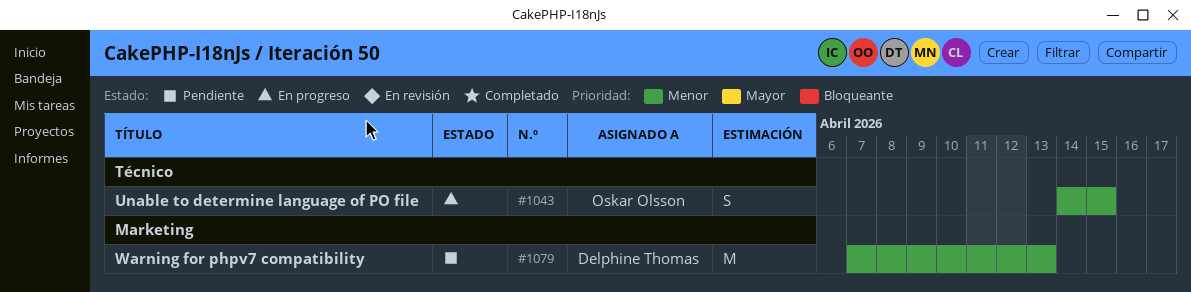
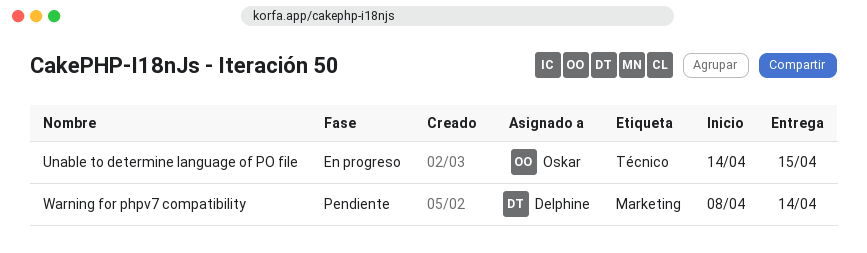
Warning for phpv7 compatibility, start: Apr 7 -> Apr 8
Warning for phpv7 compatibility, due: Apr 13 -> Apr 14

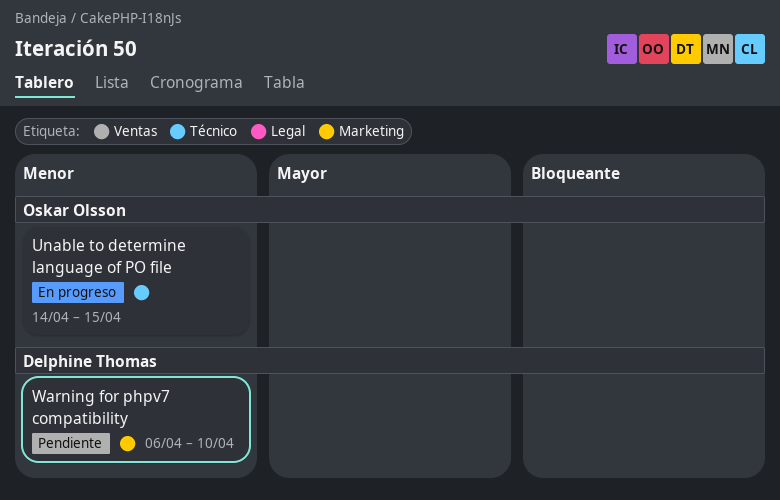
Warning for phpv7 compatibility, start: Apr 8 -> Apr 6
Warning for phpv7 compatibility, due: Apr 14 -> Apr 10

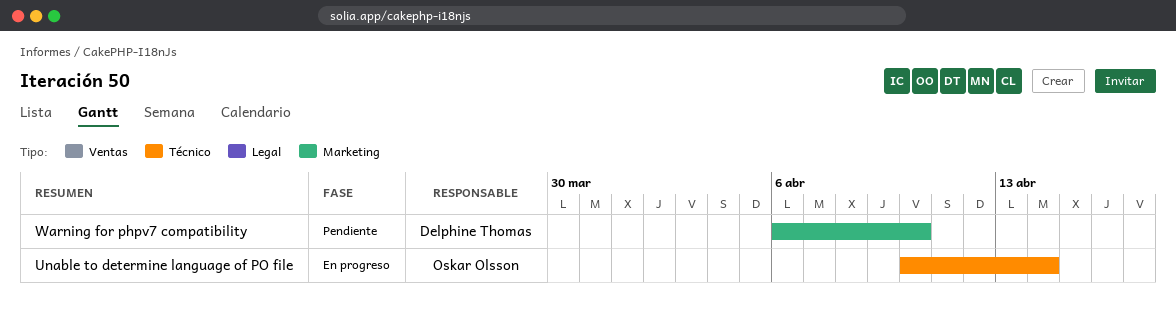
Unable to determine language of PO file, start: Apr 14 -> Apr 10
Unable to determine language of PO file, due: Apr 15 -> Apr 14

